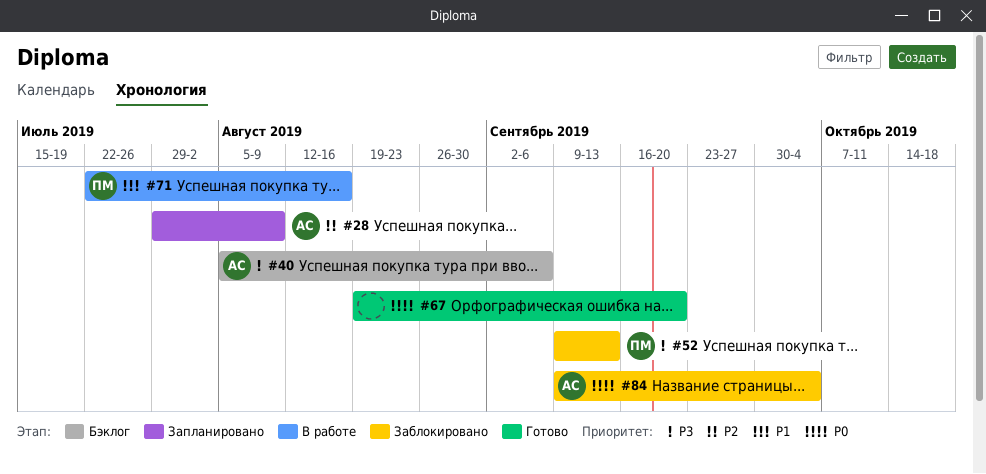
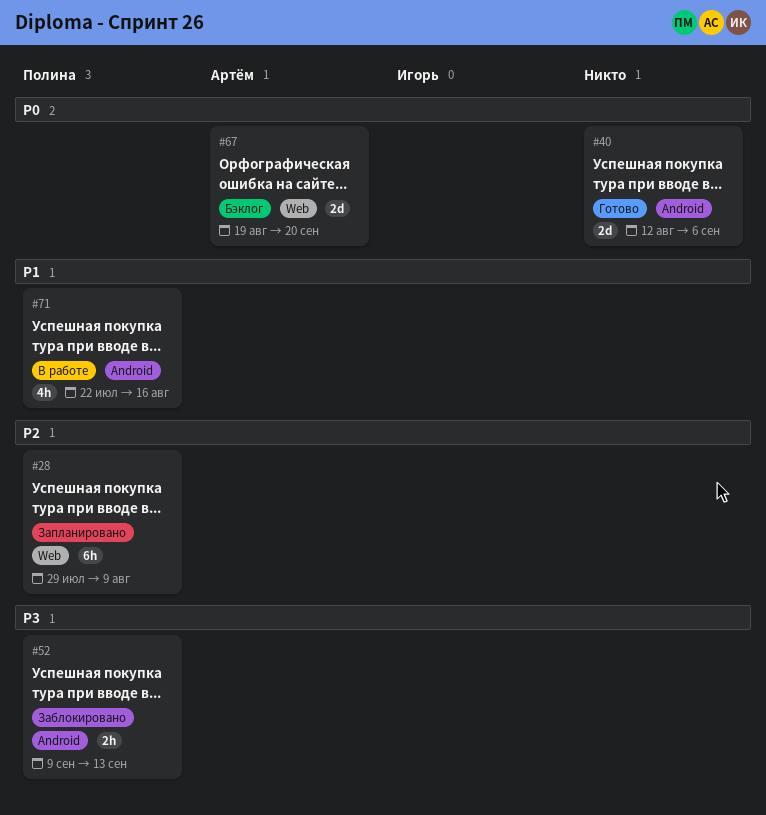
#28, owner: Артём -> Полина
#40, status: Бэклог -> Готово
#40, owner: Артём -> none
#40, priority: P3 -> P0
#40, start: Aug 5 -> Aug 12
#67, status: Готово -> Бэклог
#67, owner: none -> Артём
#84: present -> none

